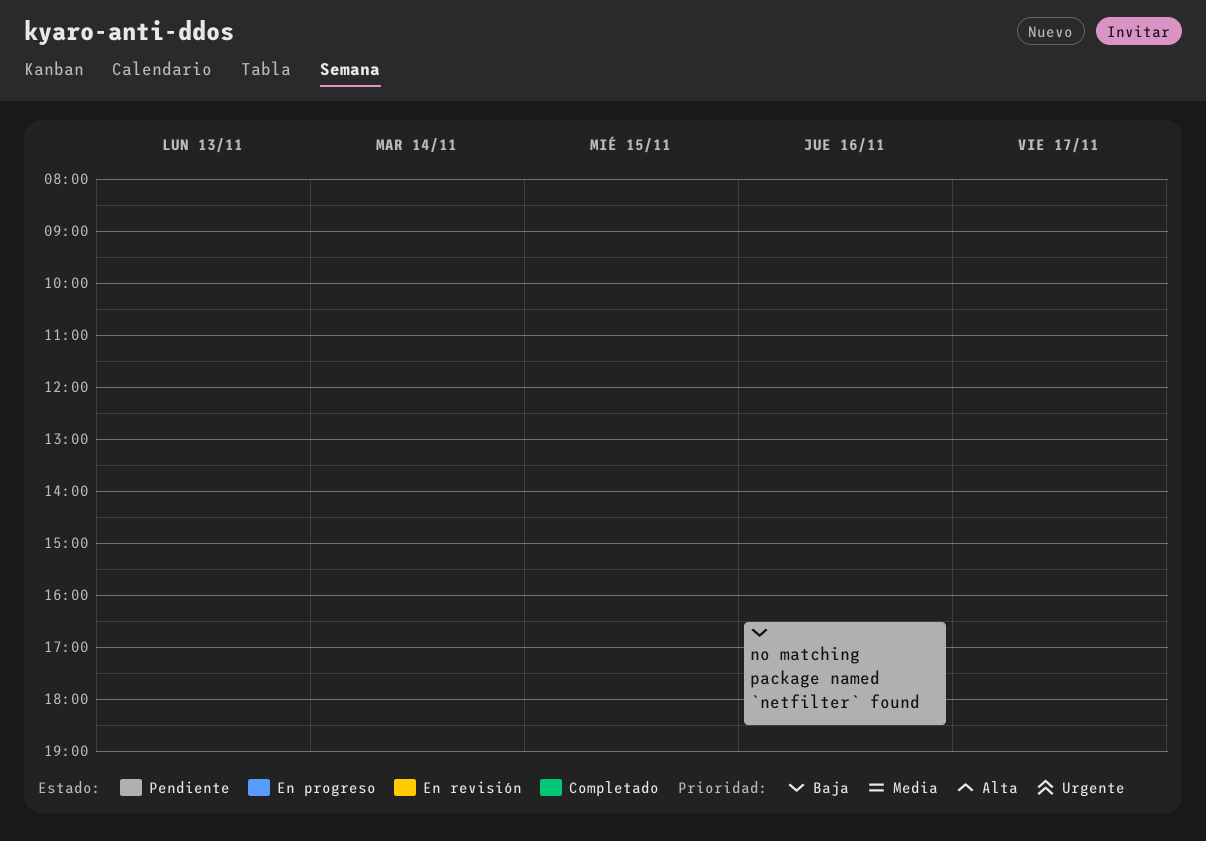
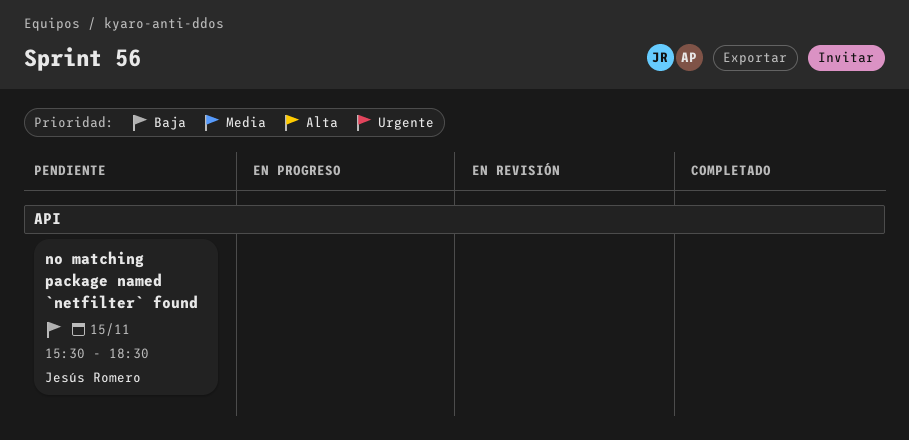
no matching package named `netfilter` found, day: Nov 16 -> Nov 15
no matching package named `netfilter` found, begins: 16:30 -> 15:30

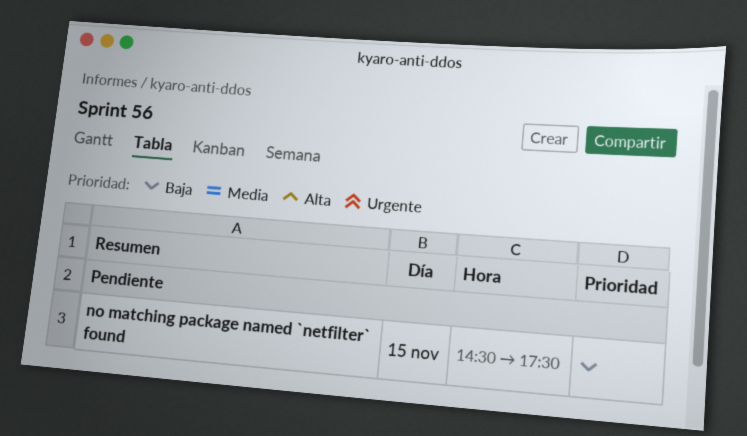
no matching package named `netfilter` found, begins: 15:30 -> 14:30
no matching package named `netfilter` found, ends: 18:30 -> 17:30

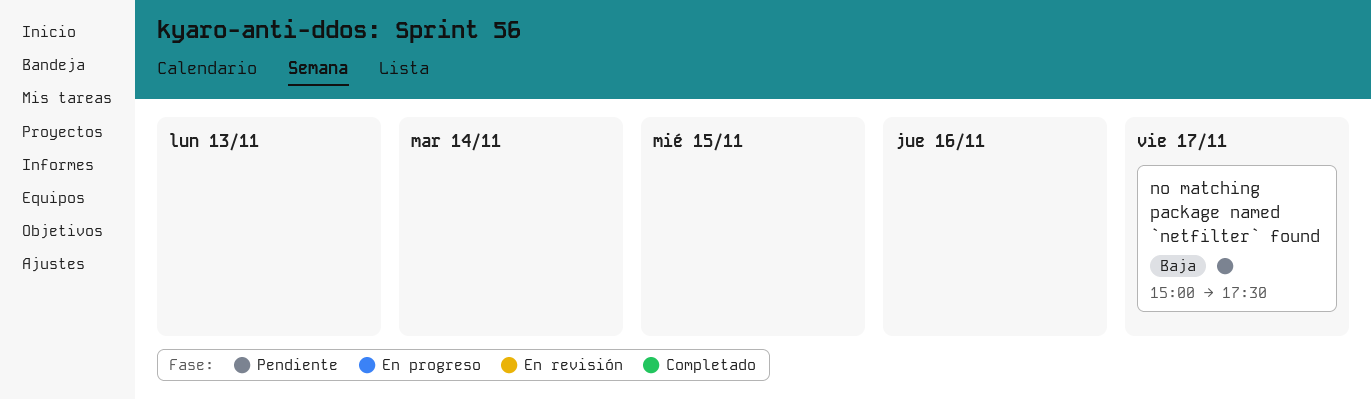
no matching package named `netfilter` found, day: Nov 15 -> Nov 17
no matching package named `netfilter` found, begins: 14:30 -> 15:00

